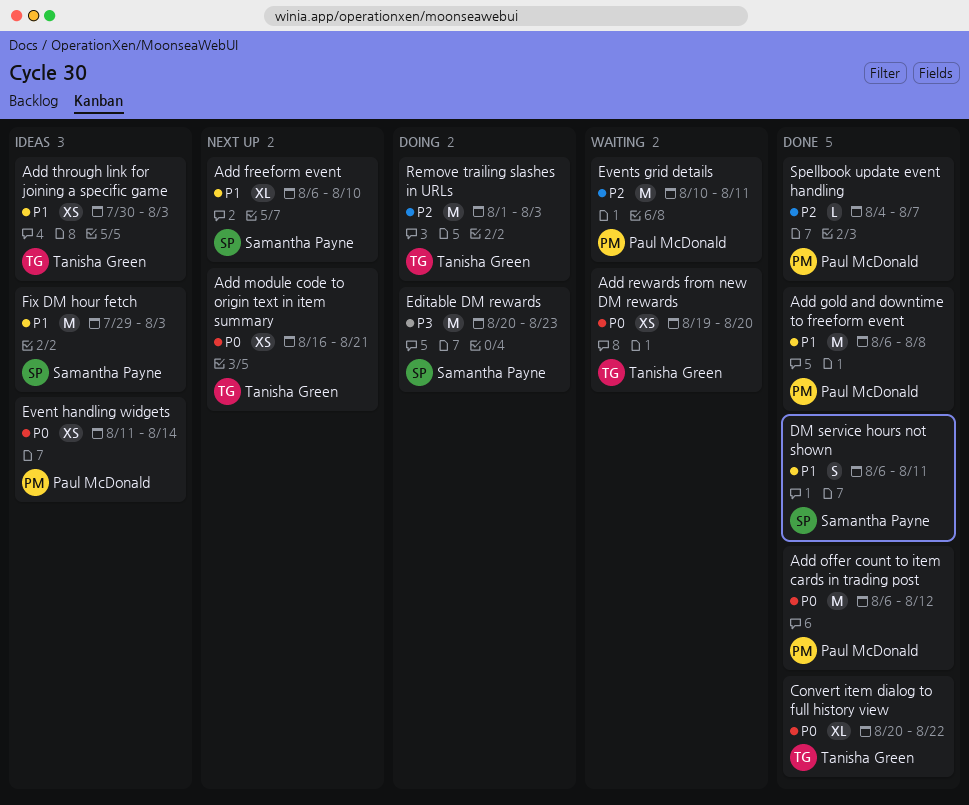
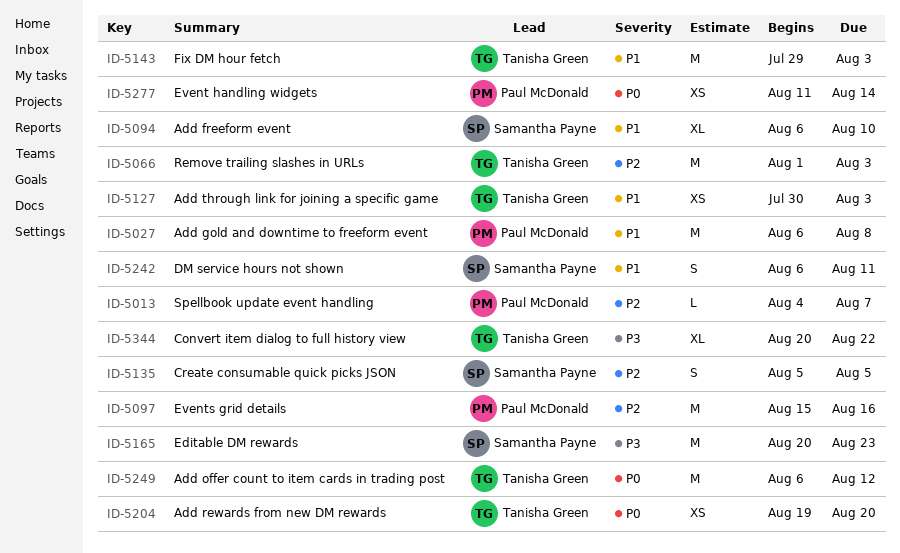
Add module code to origin text in item summary: present -> none
Add offer count to item cards in trading post, owner: Paul McDonald -> Tanisha Green
Convert item dialog to full history view, priority: P0 -> P3
Create consumable quick picks JSON: none -> present
Events grid details, start: Aug 10 -> Aug 15
Events grid details, due: Aug 11 -> Aug 16
Fix DM hour fetch, owner: Samantha Payne -> Tanisha Green

